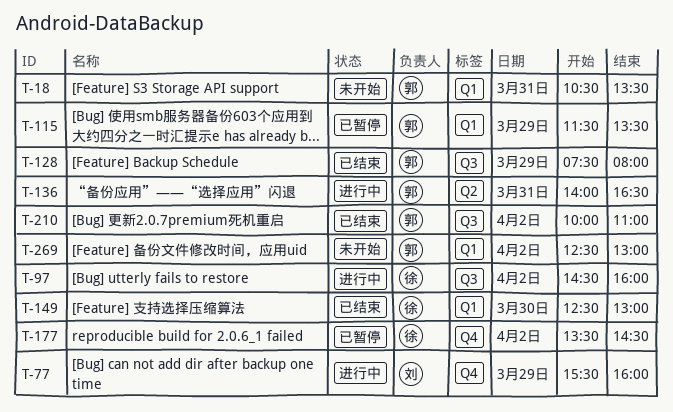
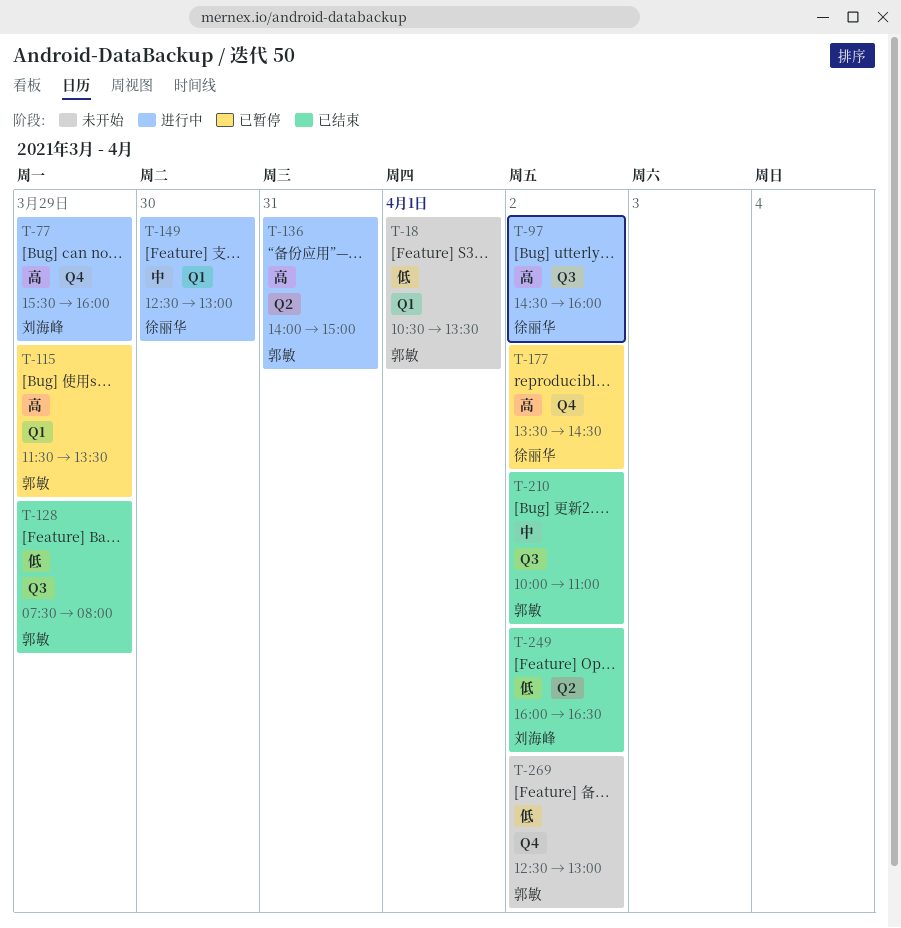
T-18, day: Mar 31 -> Apr 1
T-136, ends: 16:30 -> 15:00
T-149, status: 已结束 -> 进行中
T-249: none -> present
T-269, label: Q1 -> Q4

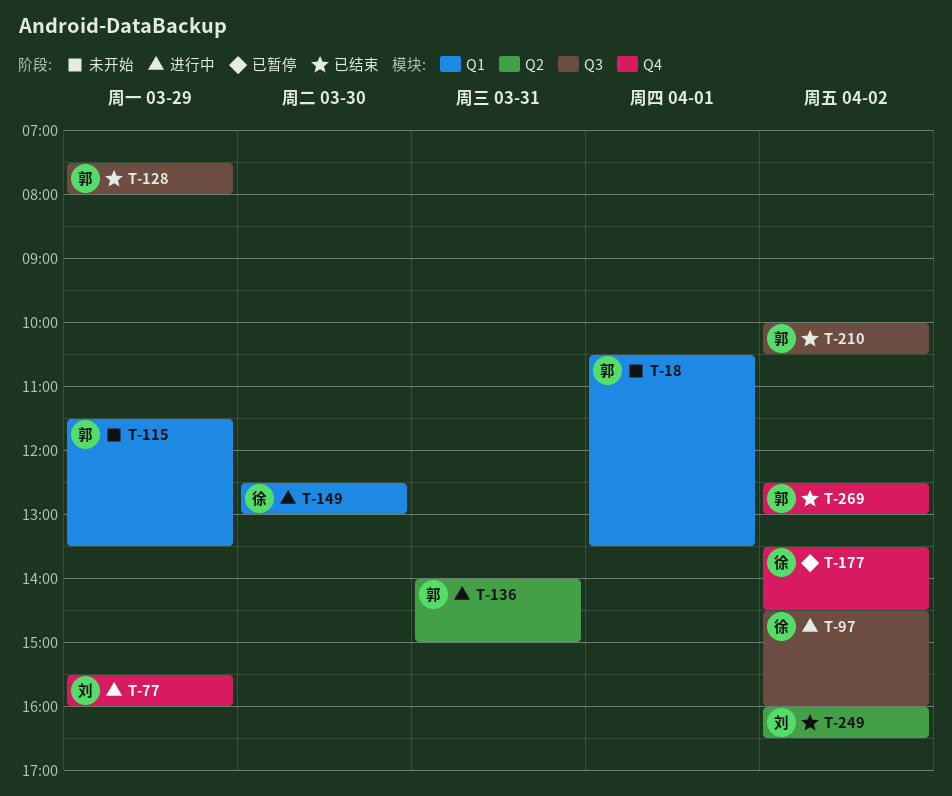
T-115, status: 已暂停 -> 未开始
T-210, ends: 11:00 -> 10:30
T-269, status: 未开始 -> 已结束

